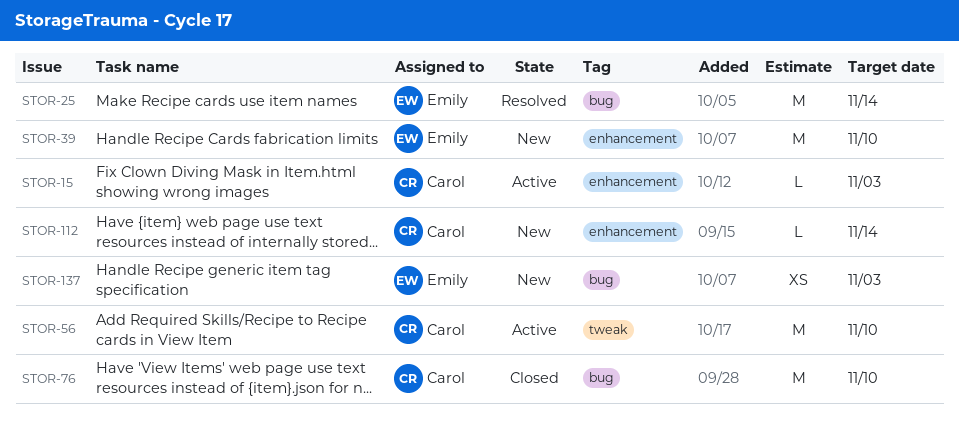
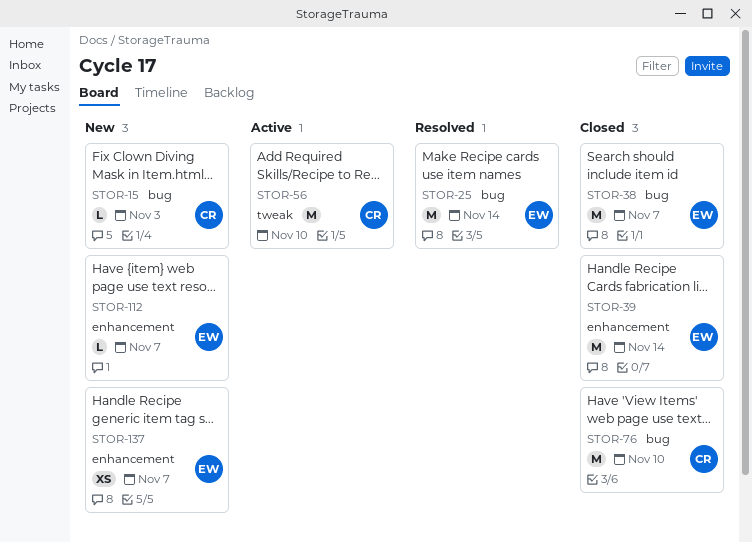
STOR-15, status: Active -> New
STOR-15, label: enhancement -> bug
STOR-38: none -> present
STOR-39, status: New -> Closed
STOR-39, due: Nov 10 -> Nov 14
STOR-112, owner: Carol -> Emily
STOR-112, due: Nov 14 -> Nov 7
STOR-137, label: bug -> enhancement
STOR-137, due: Nov 3 -> Nov 7

